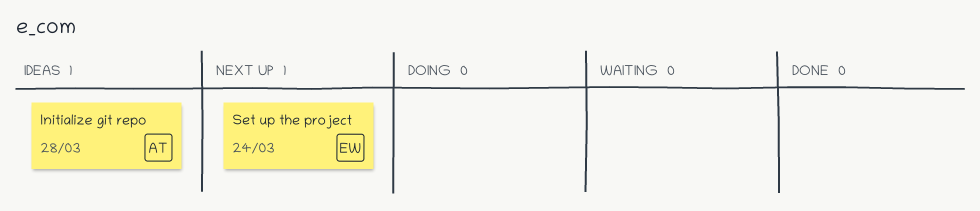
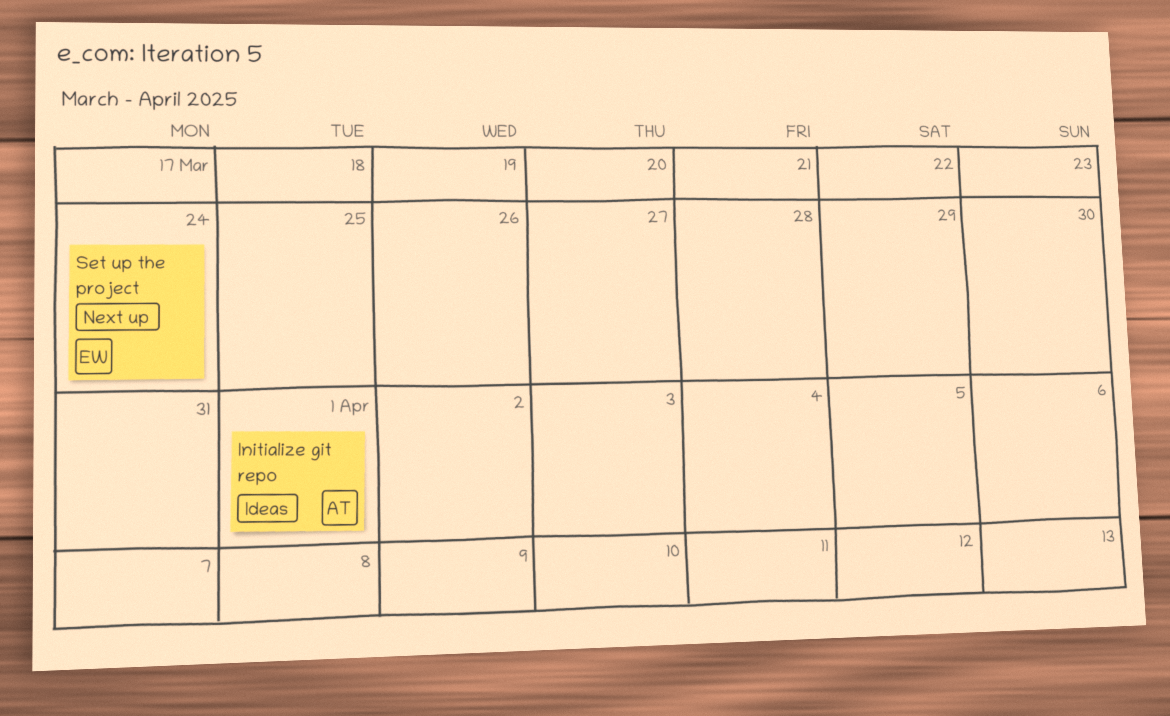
Initialize git repo, due: Mar 28 -> Apr 1

